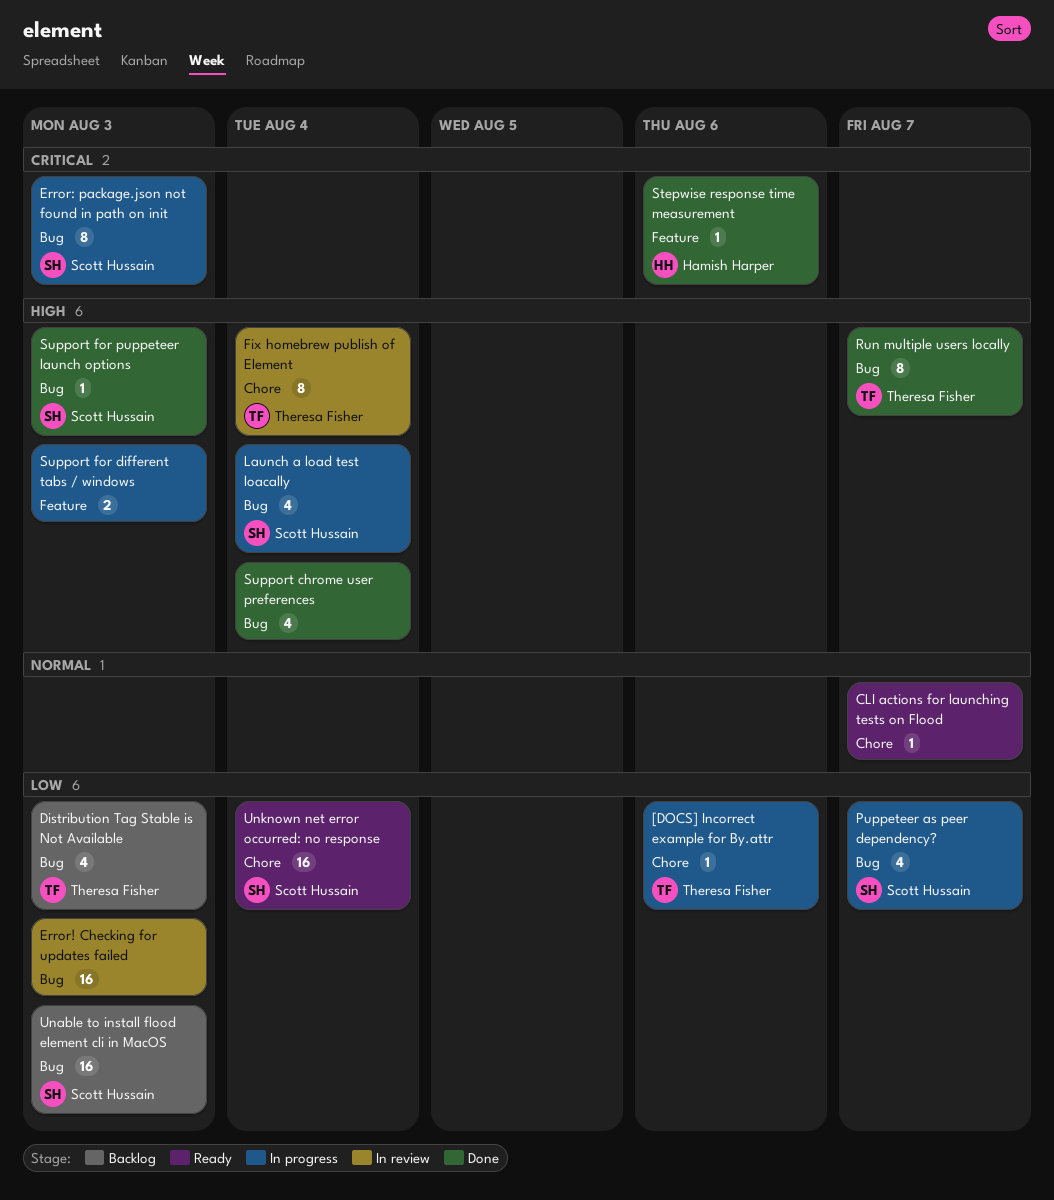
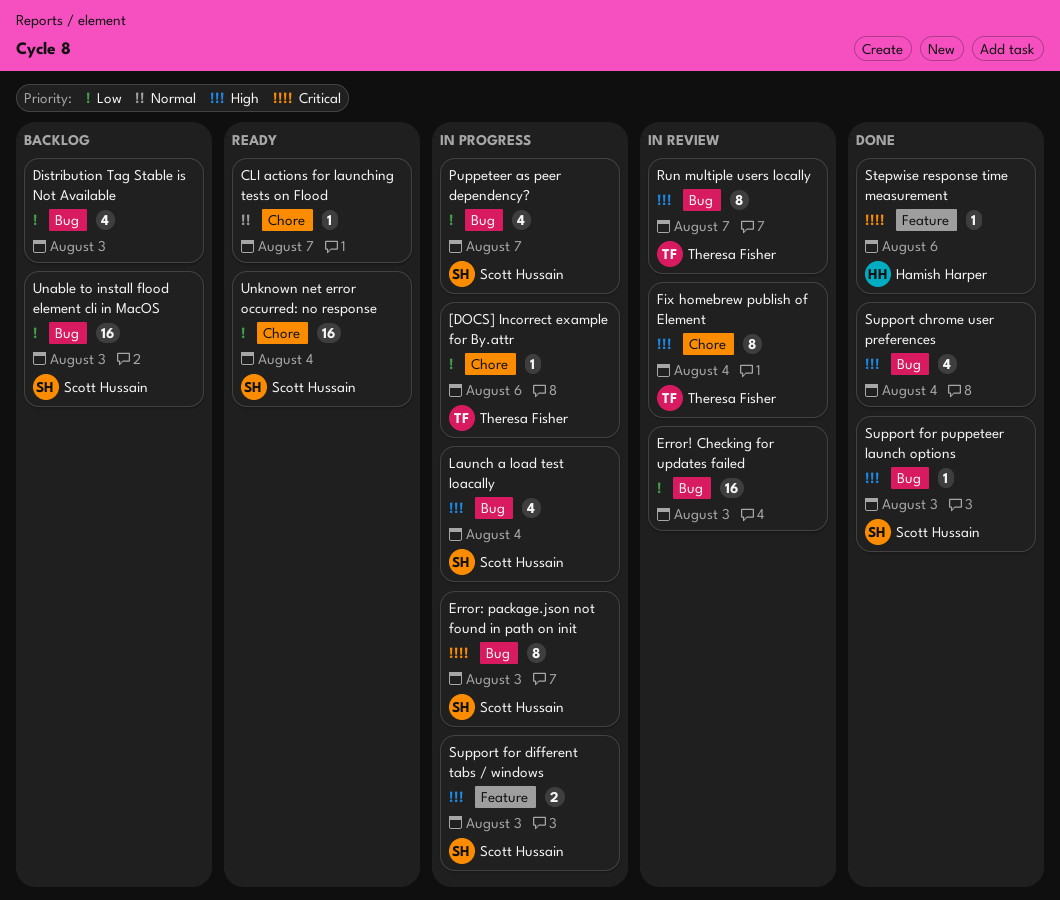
Distribution Tag Stable is Not Available, owner: Theresa Fisher -> none
Run multiple users locally, status: Done -> In review
Support for different tabs / windows, owner: none -> Scott Hussain

